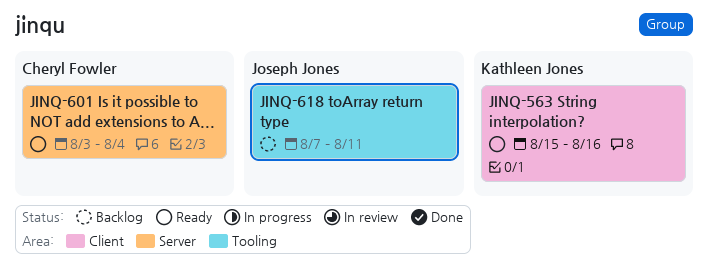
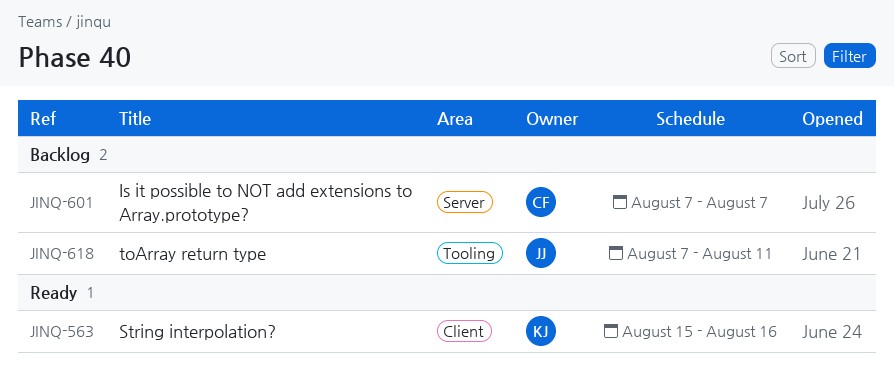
JINQ-601, status: Ready -> Backlog
JINQ-601, start: Aug 3 -> Aug 7
JINQ-601, due: Aug 4 -> Aug 7

